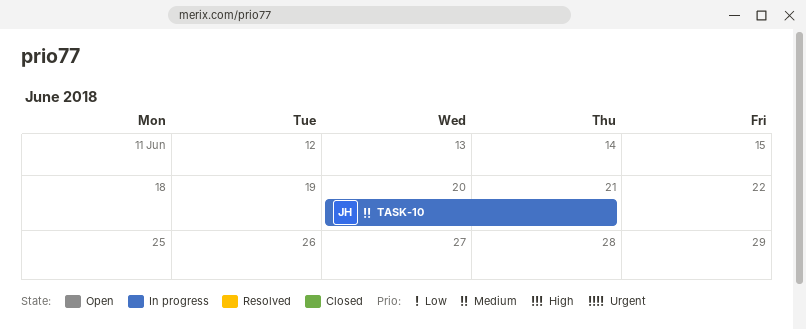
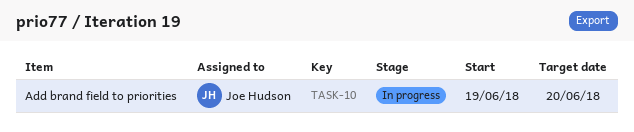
TASK-10, start: Jun 20 -> Jun 19
TASK-10, due: Jun 21 -> Jun 20

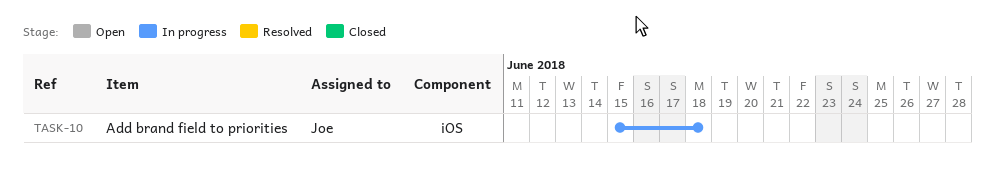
TASK-10, start: Jun 19 -> Jun 15
TASK-10, due: Jun 20 -> Jun 18

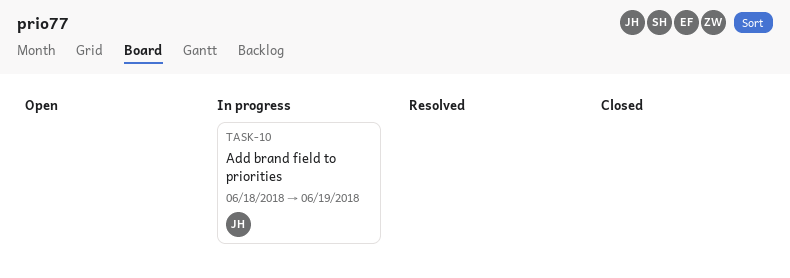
TASK-10, start: Jun 15 -> Jun 18
TASK-10, due: Jun 18 -> Jun 19

